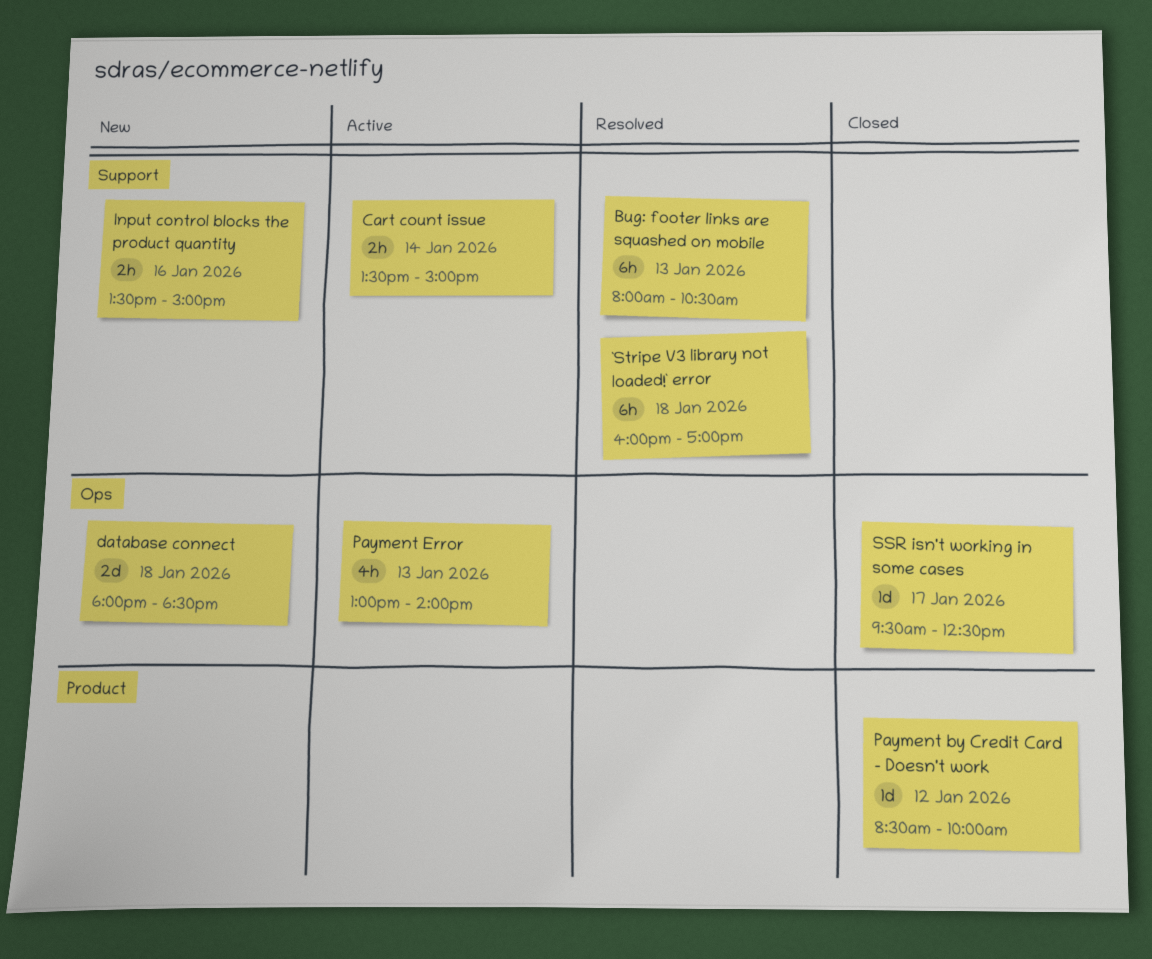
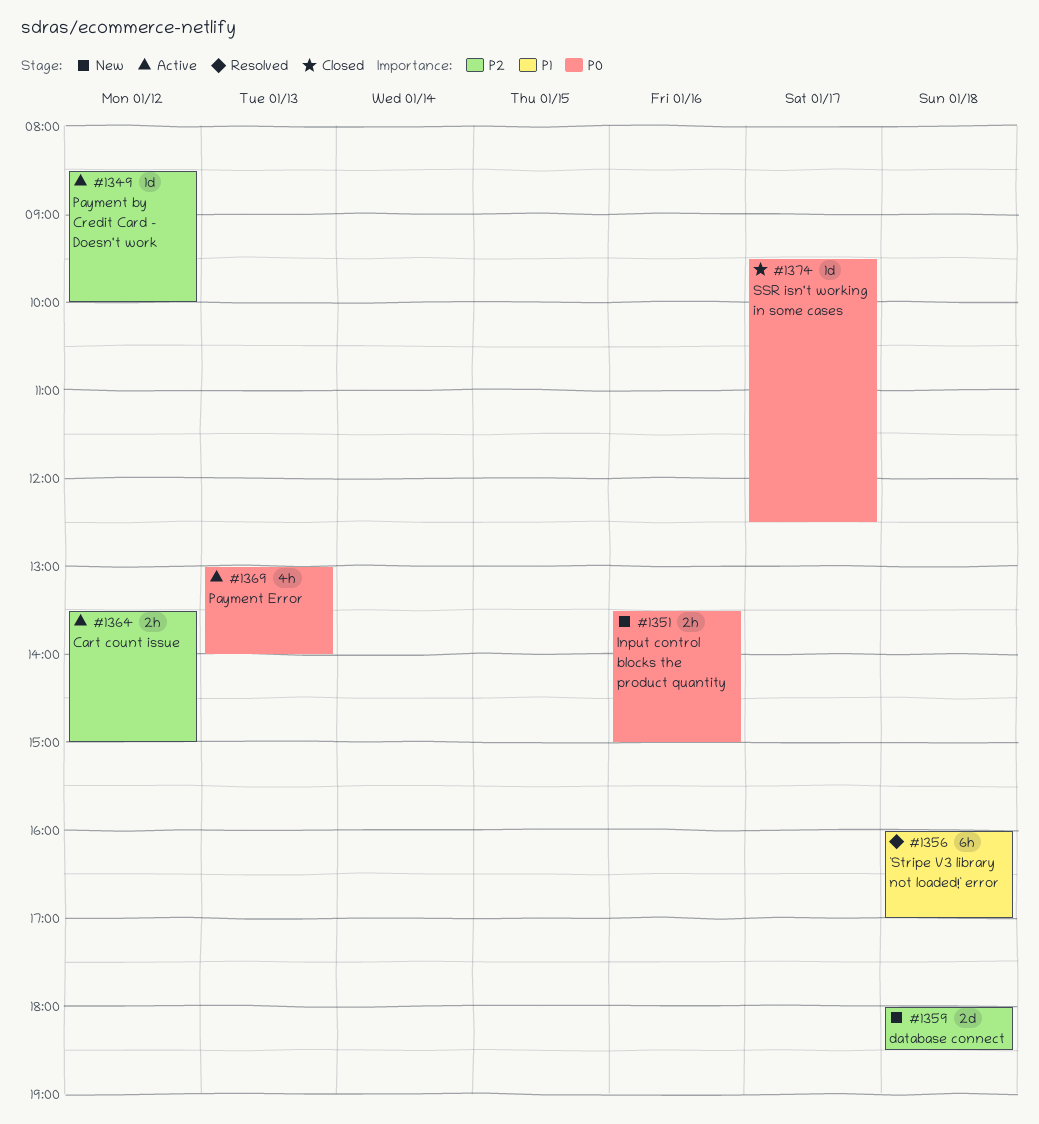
Bug: footer links are squashed on mobile: present -> none
Cart count issue, day: Jan 14 -> Jan 12
Payment by Credit Card - Doesn't work, status: Closed -> Active

